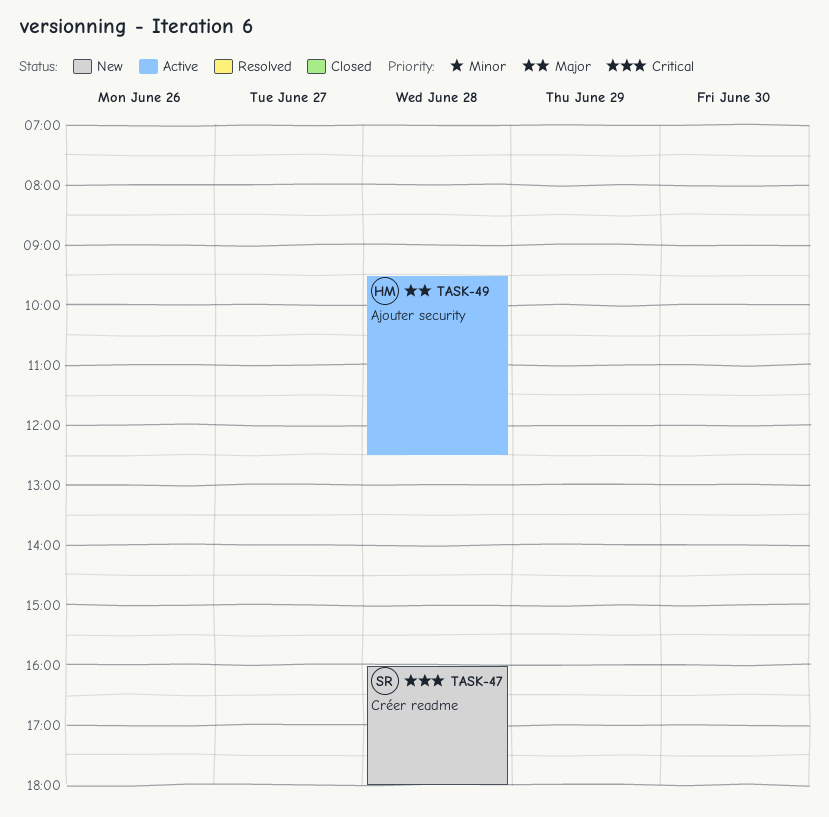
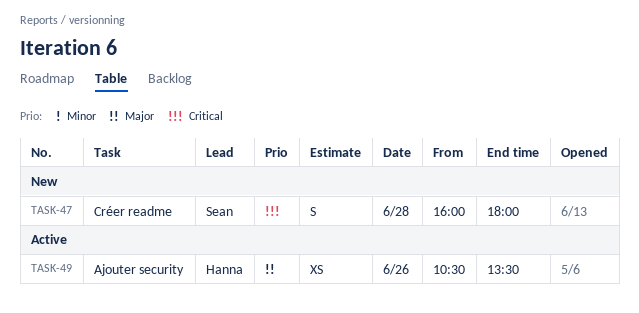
TASK-49, day: Jun 28 -> Jun 26
TASK-49, begins: 09:30 -> 10:30
TASK-49, ends: 12:30 -> 13:30

